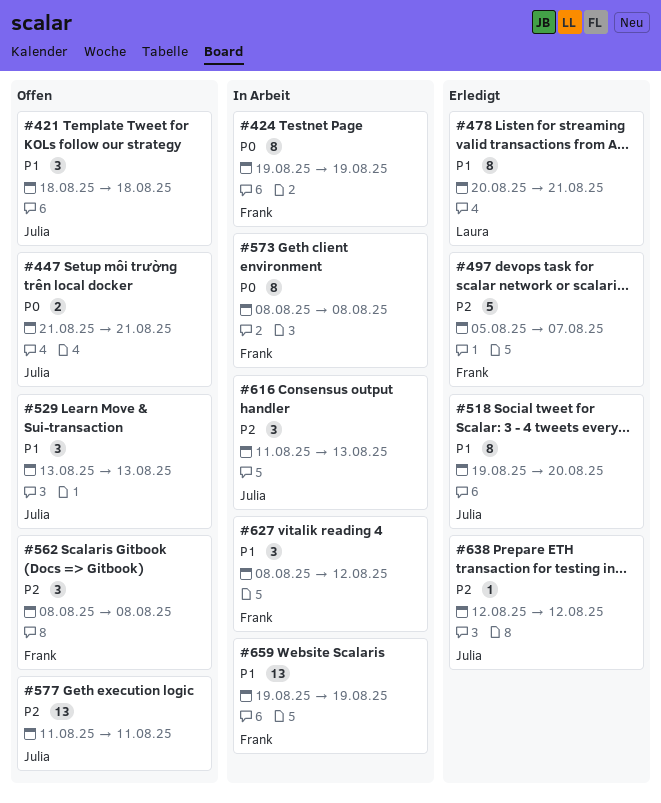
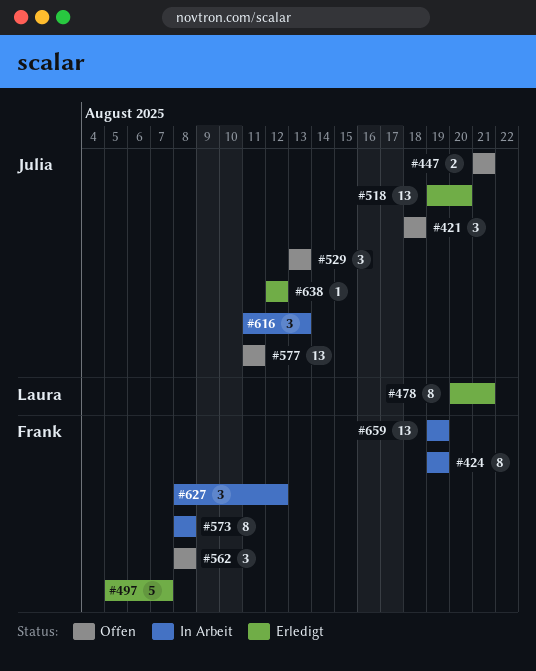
#518, estimate: 8 -> 13

